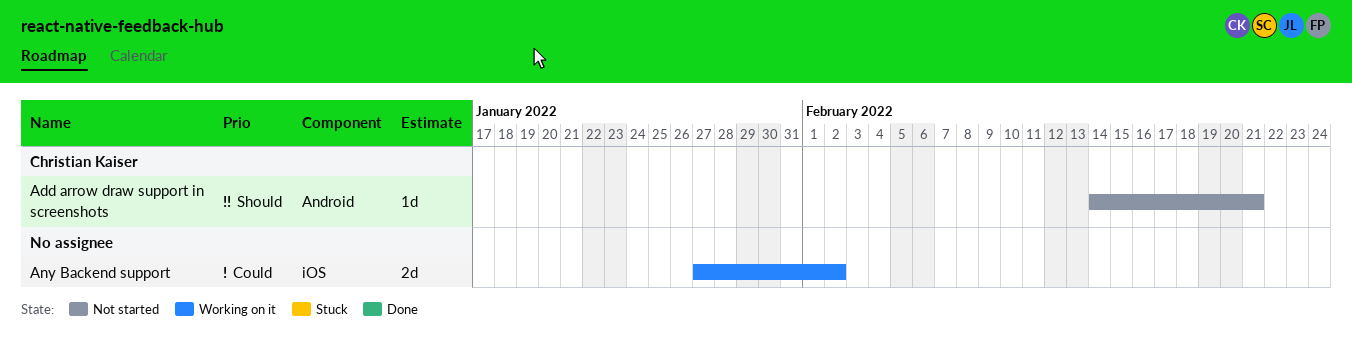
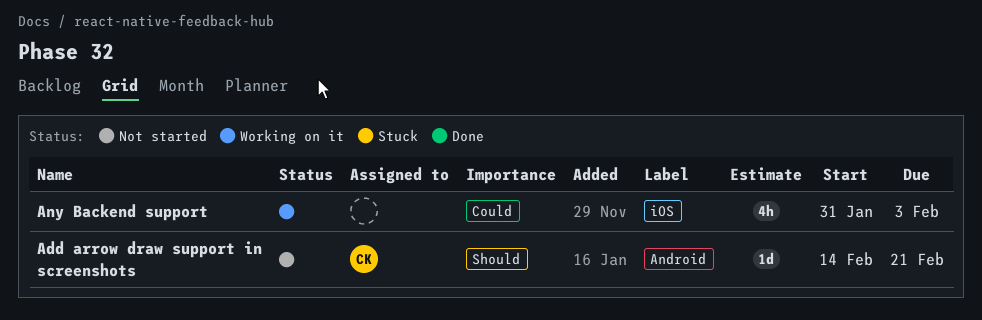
Any Backend support, estimate: 2d -> 4h
Any Backend support, start: Jan 27 -> Jan 31
Any Backend support, due: Feb 2 -> Feb 3

